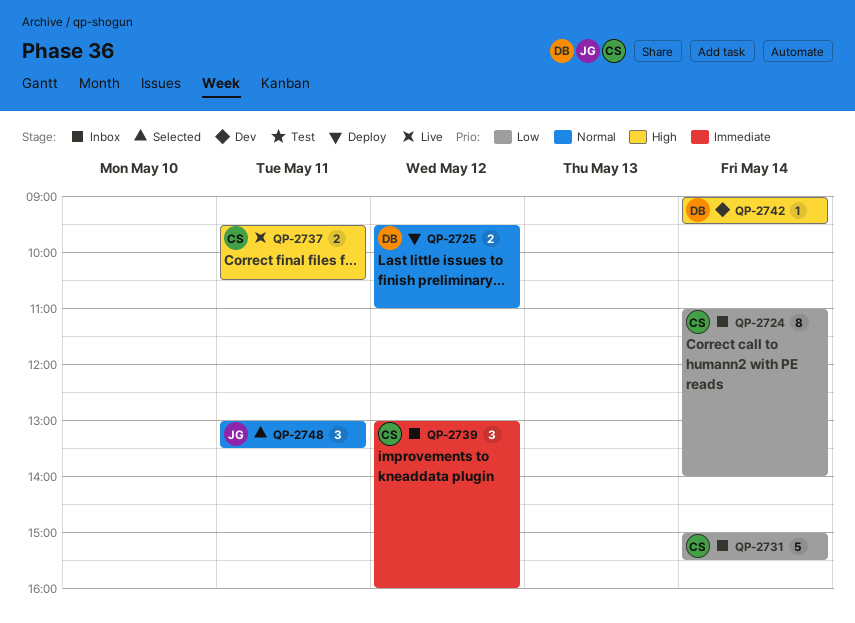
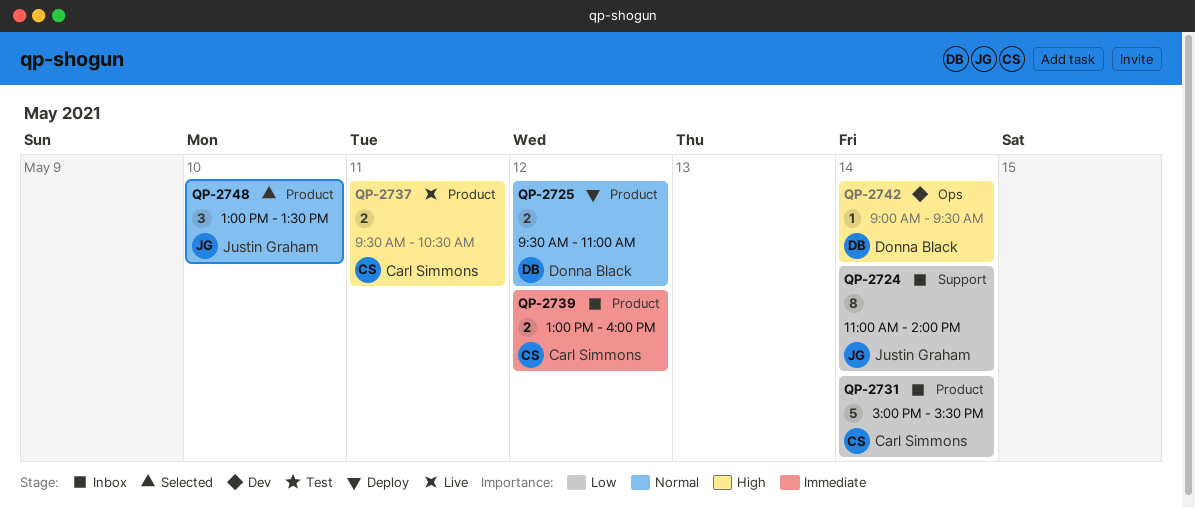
QP-2724, owner: Carl Simmons -> Justin Graham
QP-2739, estimate: 3 -> 2
QP-2748, day: May 11 -> May 10

